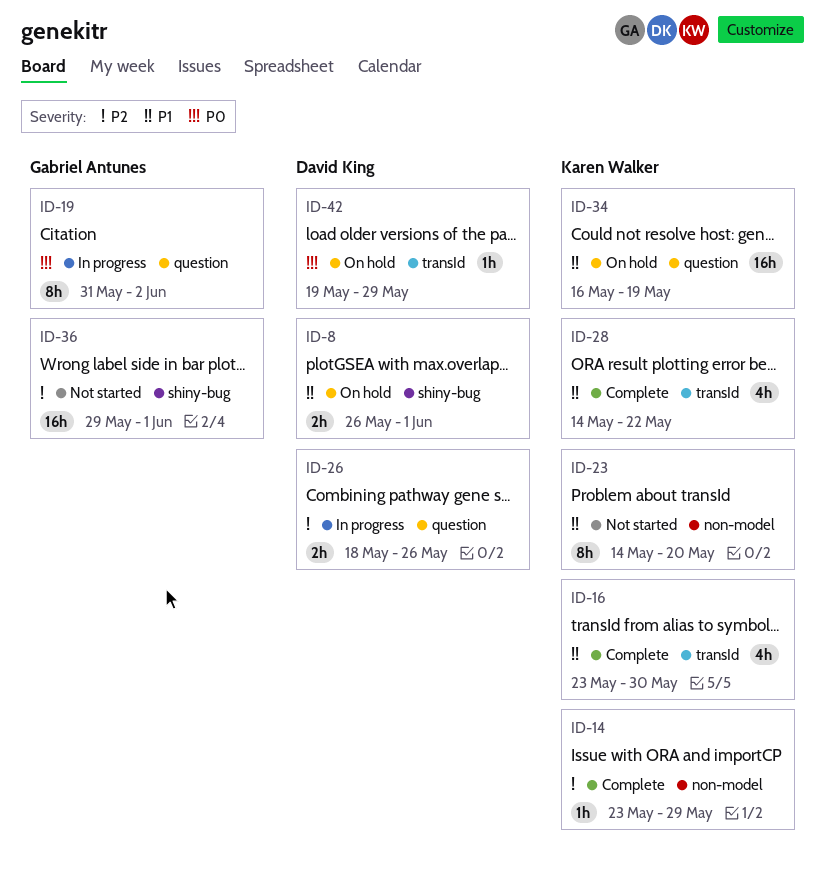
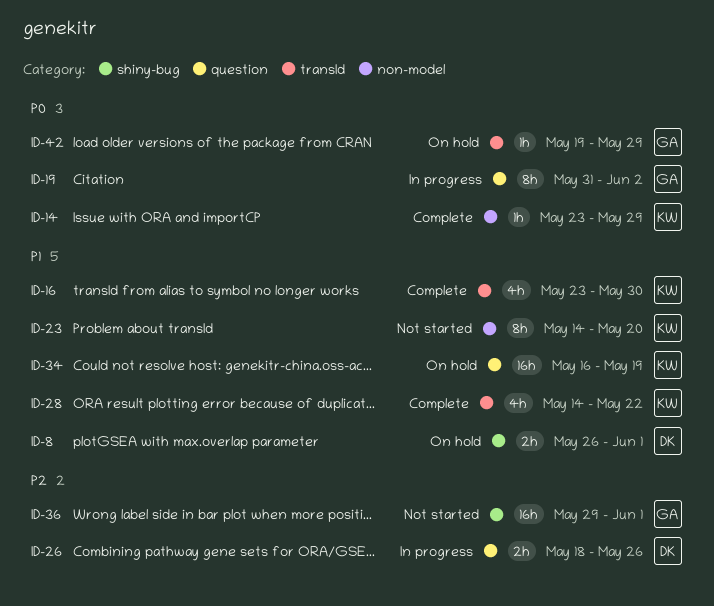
ID-14, priority: P2 -> P0
ID-42, owner: David King -> Gabriel Antunes

